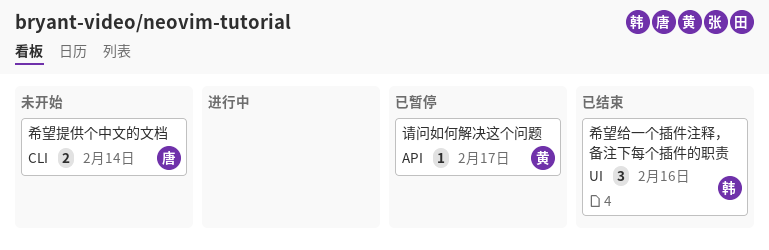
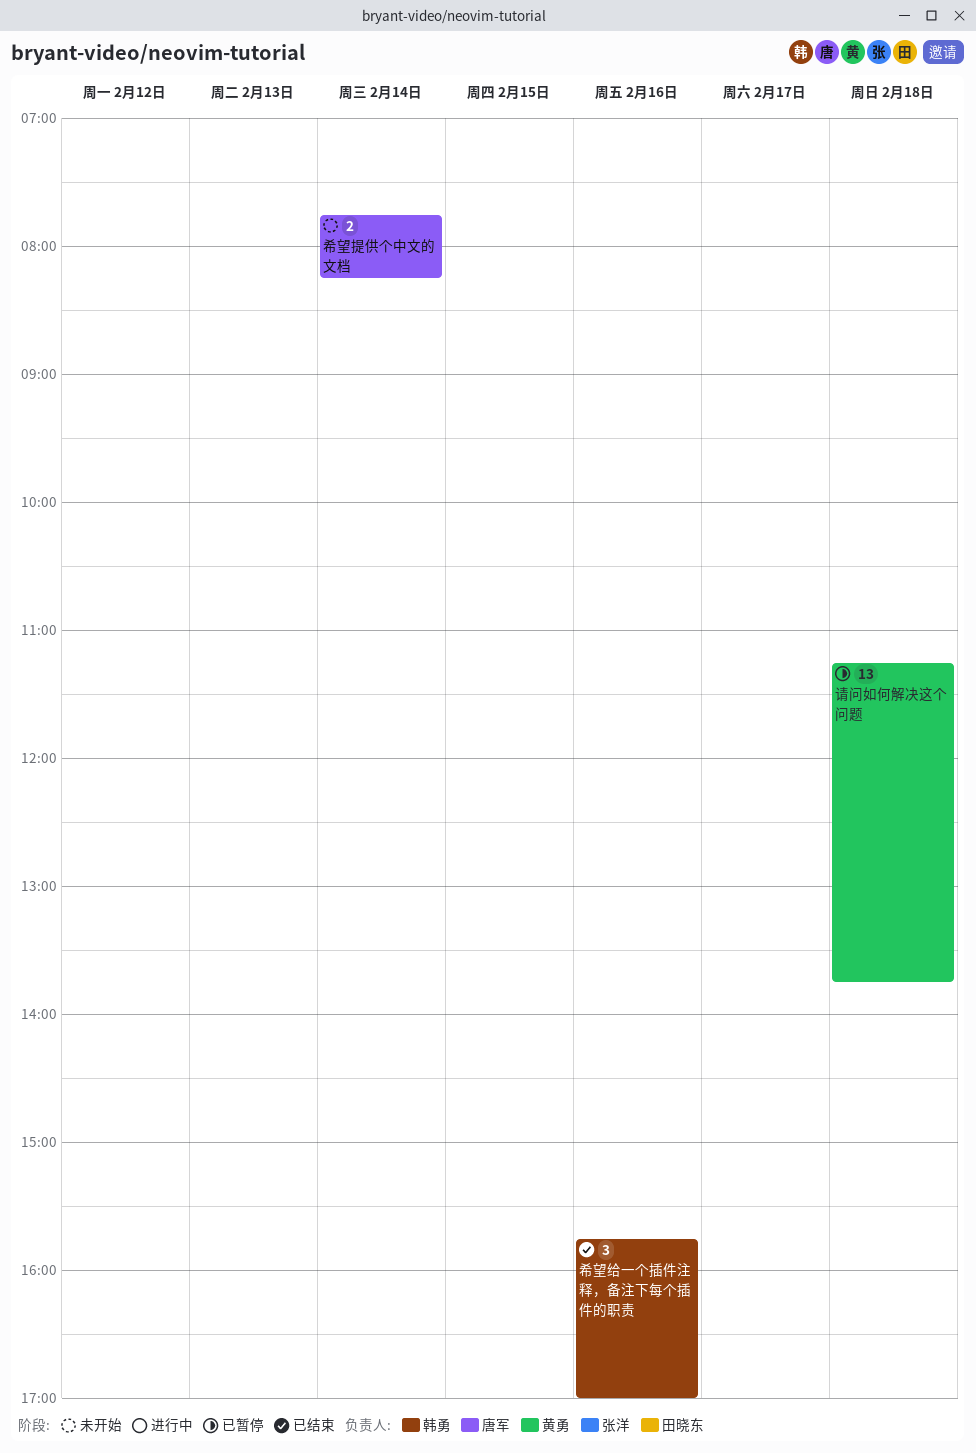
请问如何解决这个问题, estimate: 1 -> 13
请问如何解决这个问题, day: Feb 17 -> Feb 18

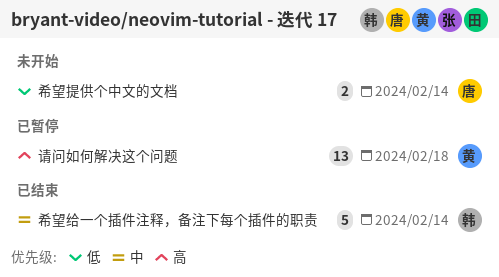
希望给一个插件注释，备注下每个插件的职责, estimate: 3 -> 5
希望给一个插件注释，备注下每个插件的职责, day: Feb 16 -> Feb 14

